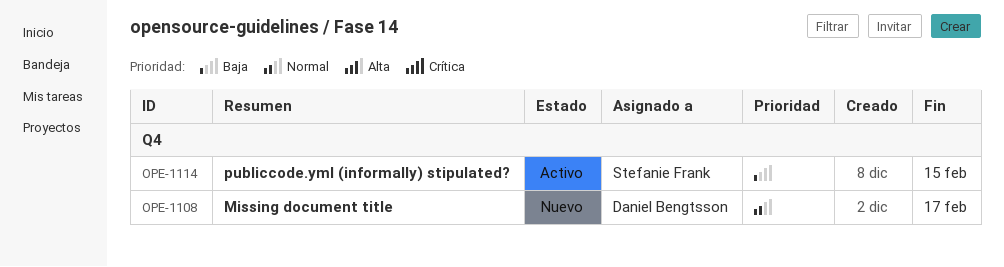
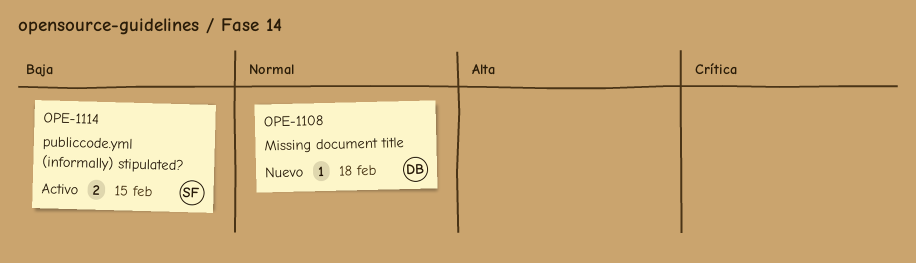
OPE-1108, due: Feb 17 -> Feb 18

